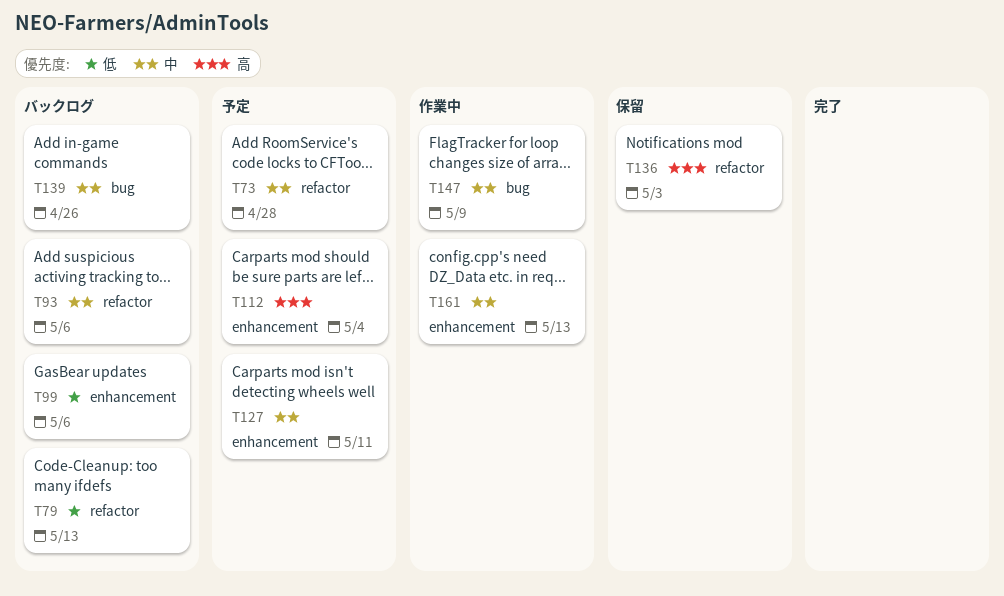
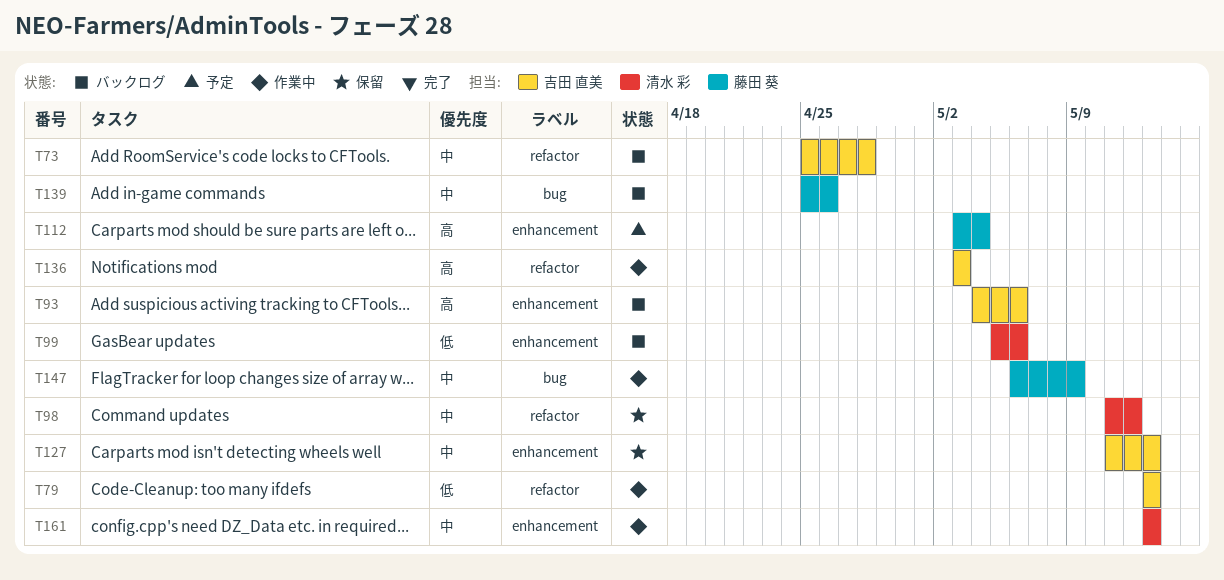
T73, status: 予定 -> バックログ
T79, status: バックログ -> 作業中
T93, priority: 中 -> 高
T93, label: refactor -> enhancement
T98: none -> present
T127, status: 予定 -> 保留
T127, due: May 11 -> May 13
T136, status: 保留 -> 作業中

